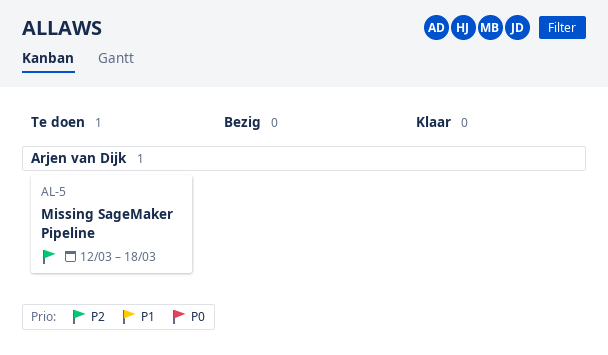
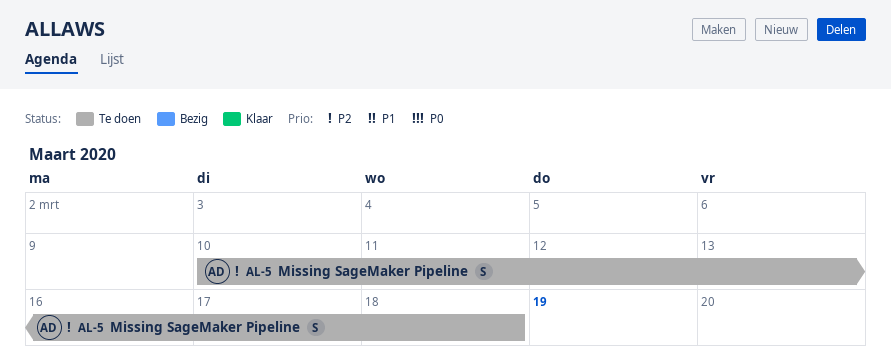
AL-5, start: Mar 12 -> Mar 10

